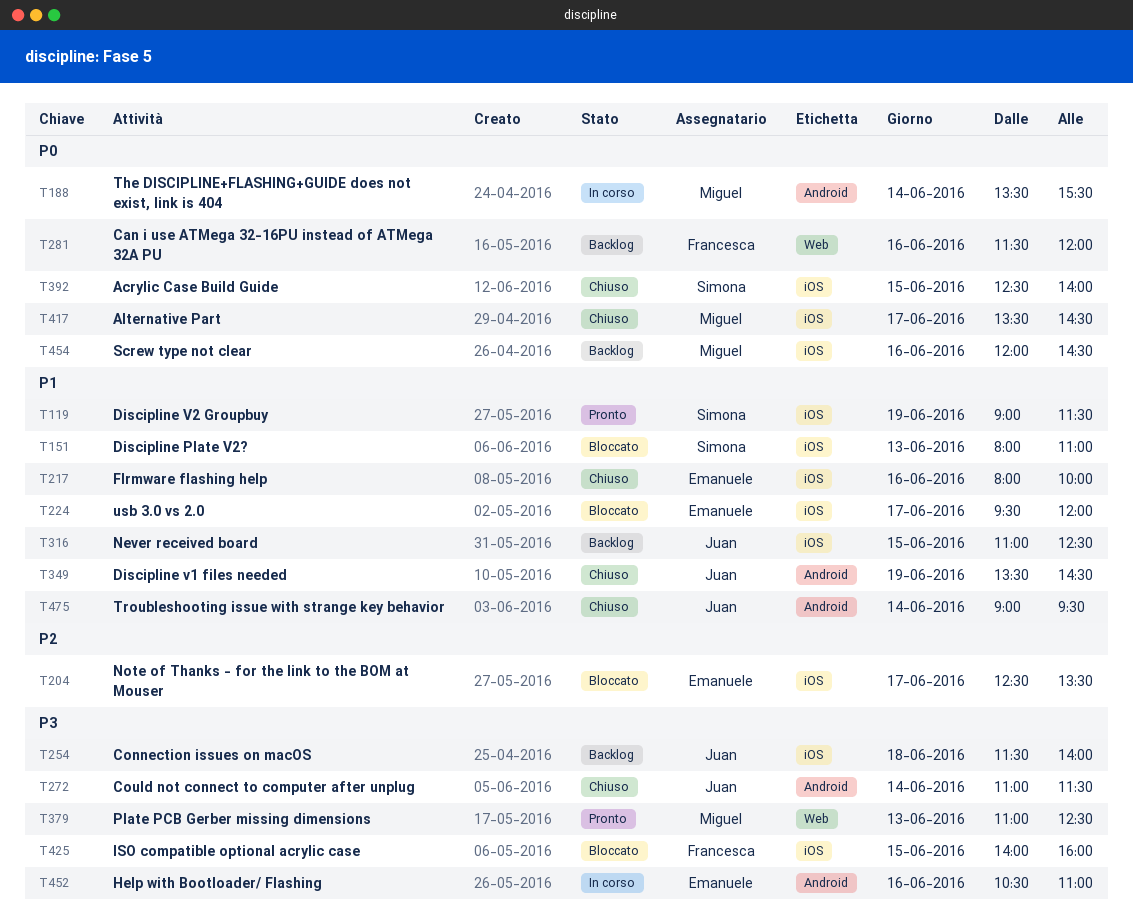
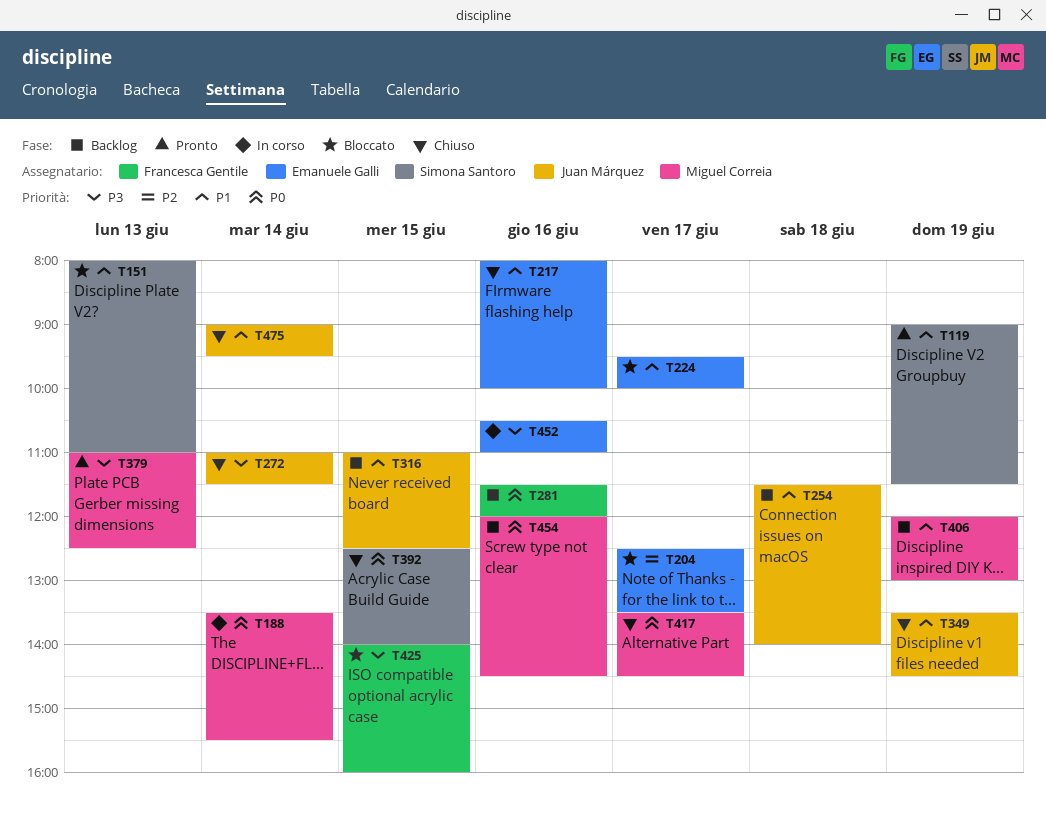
T224, ends: 12:00 -> 10:00
T254, priority: P3 -> P1
T406: none -> present

